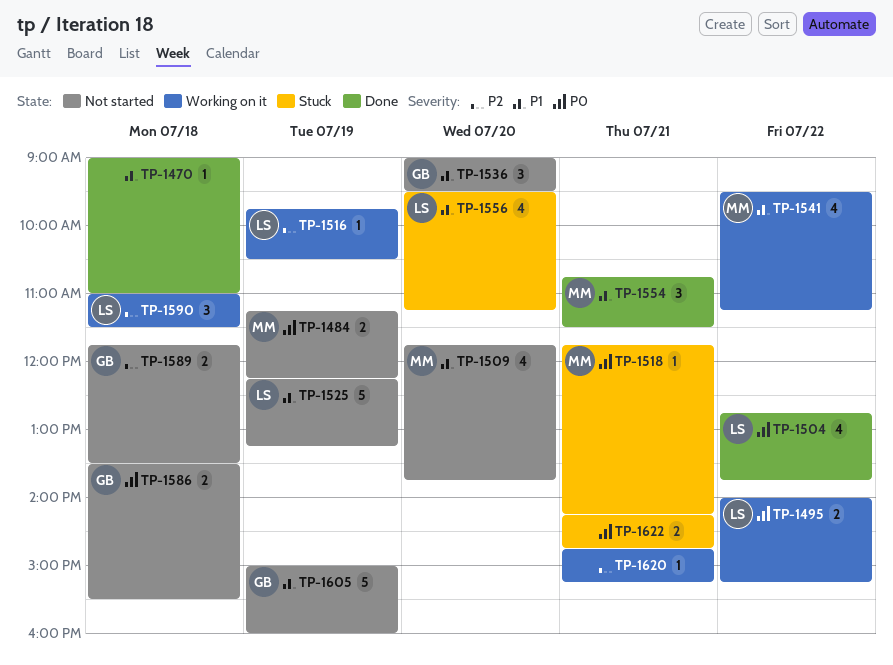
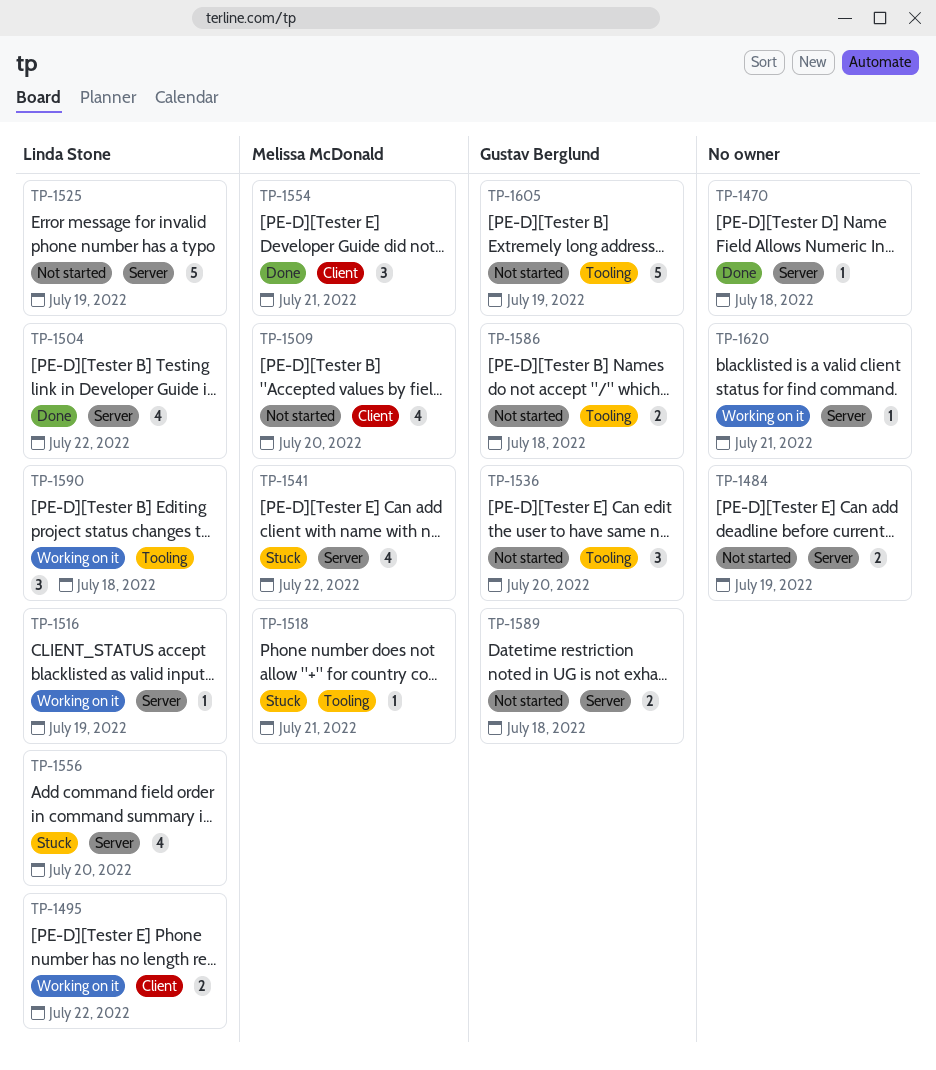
TP-1484, owner: Melissa McDonald -> none
TP-1541, status: Working on it -> Stuck
TP-1622: present -> none

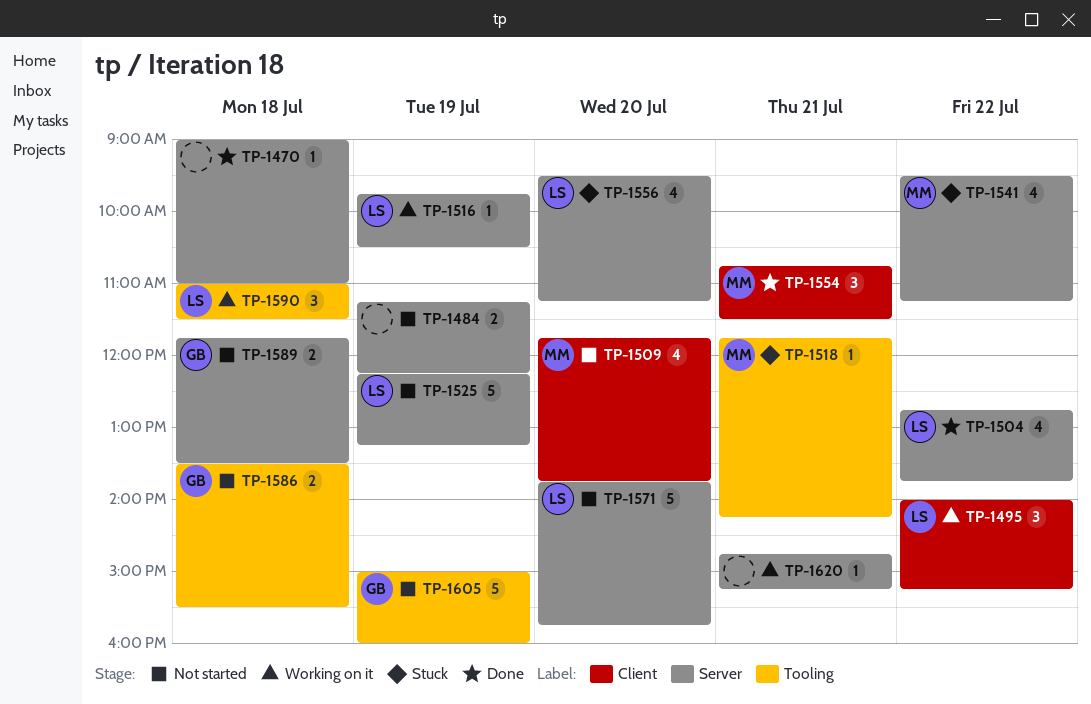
TP-1495, estimate: 2 -> 3
TP-1536: present -> none
TP-1571: none -> present

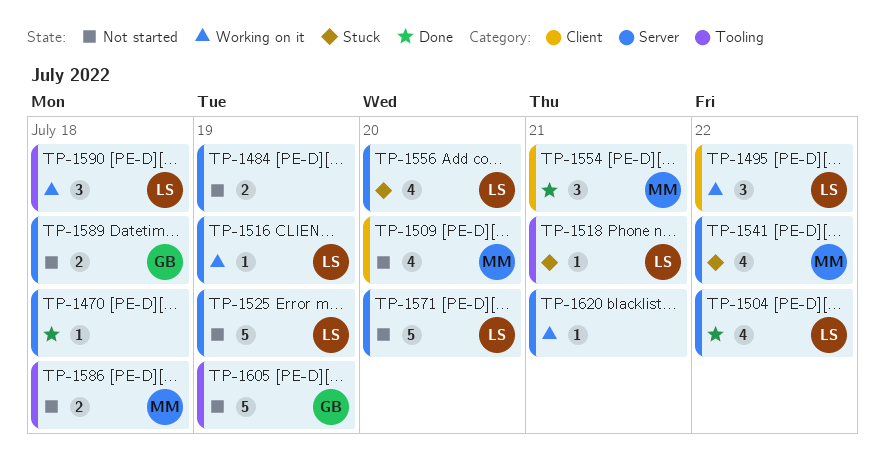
TP-1518, owner: MM -> LS
TP-1586, owner: GB -> MM

